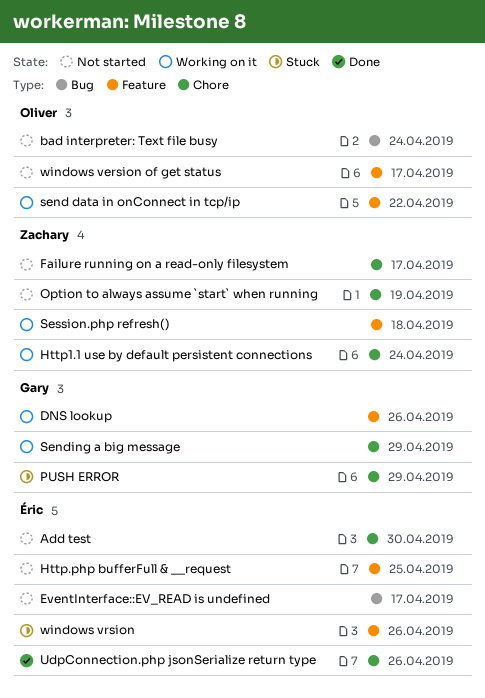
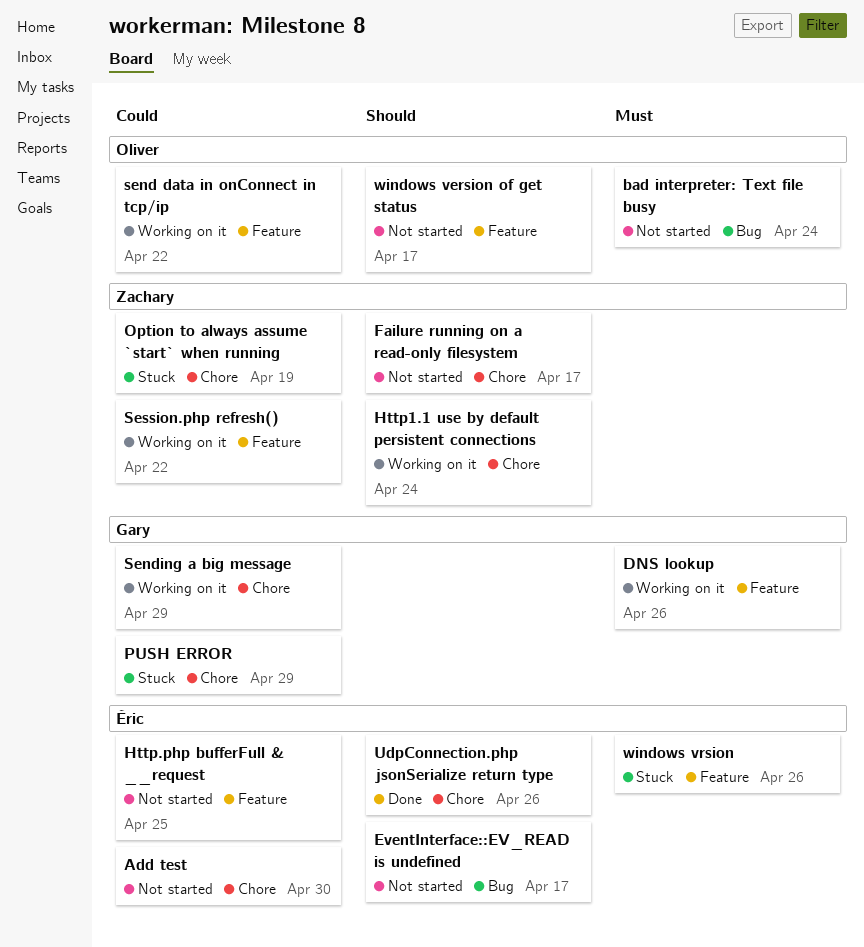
Option to always assume `start` when running, status: Not started -> Stuck
Session.php refresh(), due: Apr 18 -> Apr 22

